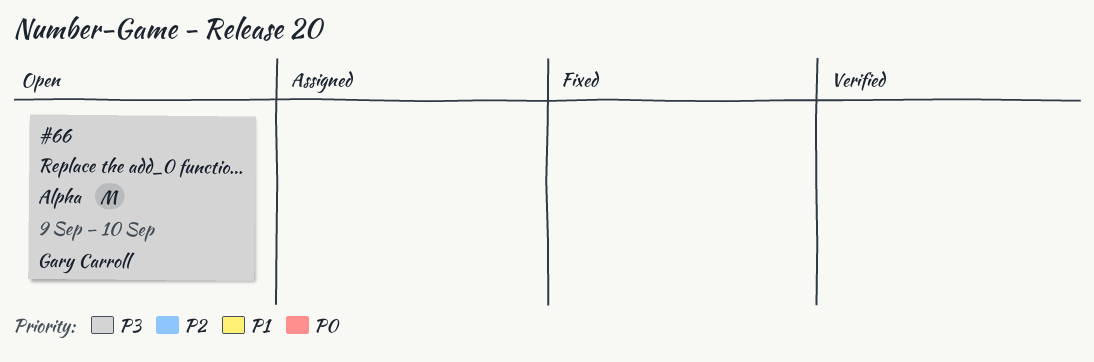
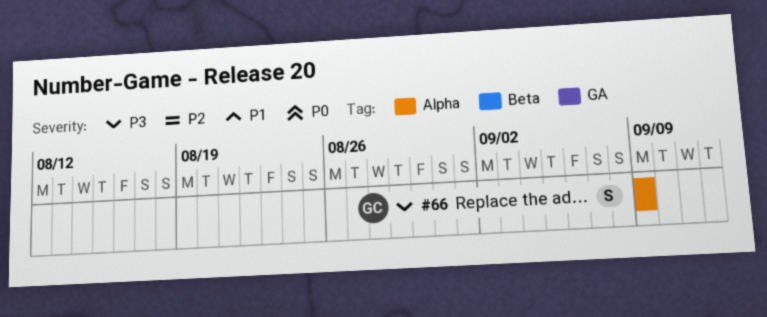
#66, estimate: M -> S
#66, due: Sep 10 -> Sep 9

